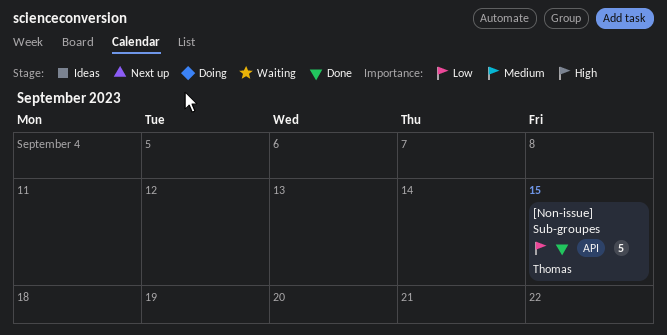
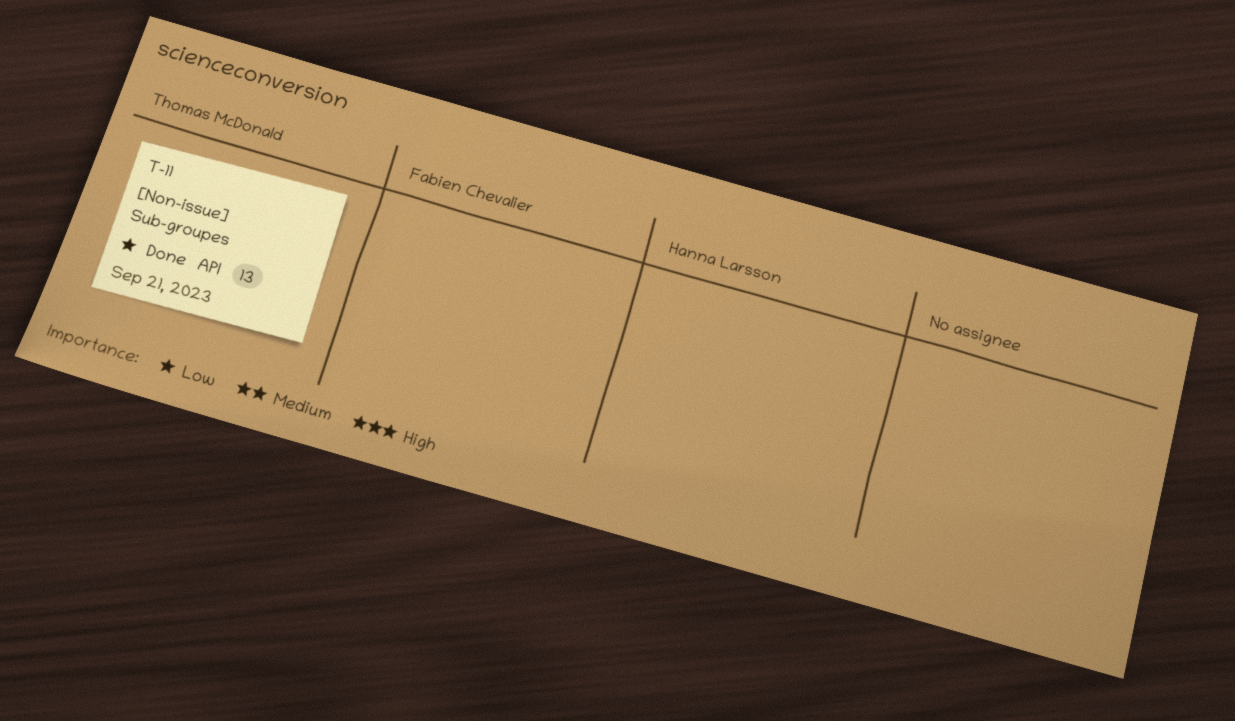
[Non-issue] Sub-groupes, estimate: 5 -> 13
[Non-issue] Sub-groupes, due: Sep 15 -> Sep 21

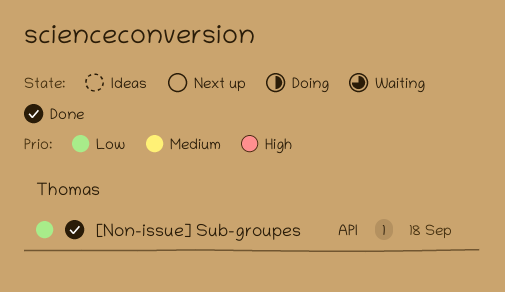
[Non-issue] Sub-groupes, estimate: 13 -> 1
[Non-issue] Sub-groupes, due: Sep 21 -> Sep 18

